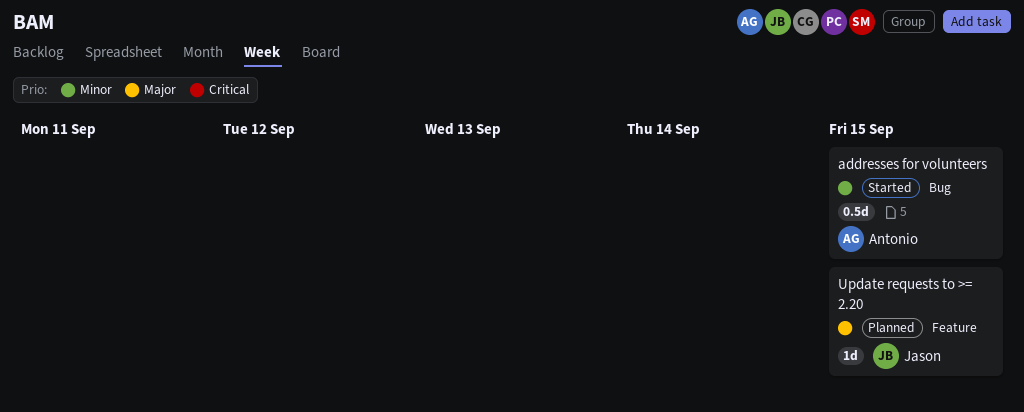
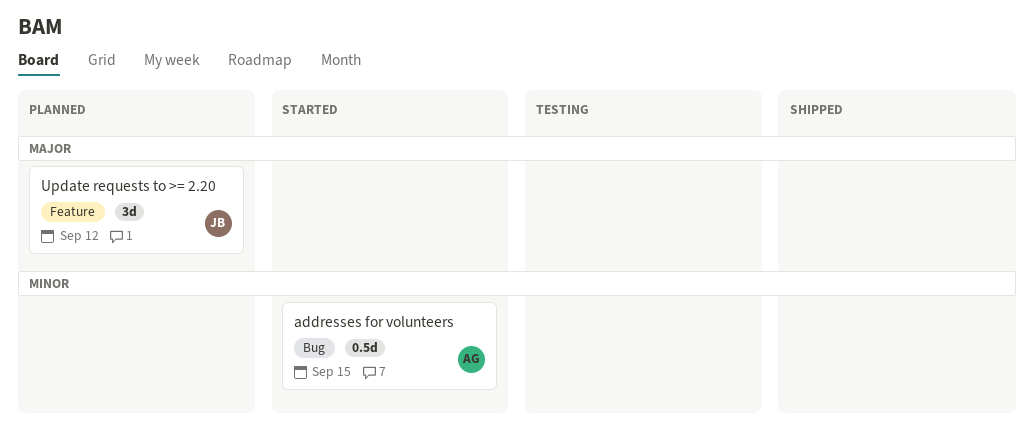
Update requests to >= 2.20, estimate: 1d -> 3d
Update requests to >= 2.20, due: Sep 15 -> Sep 12

